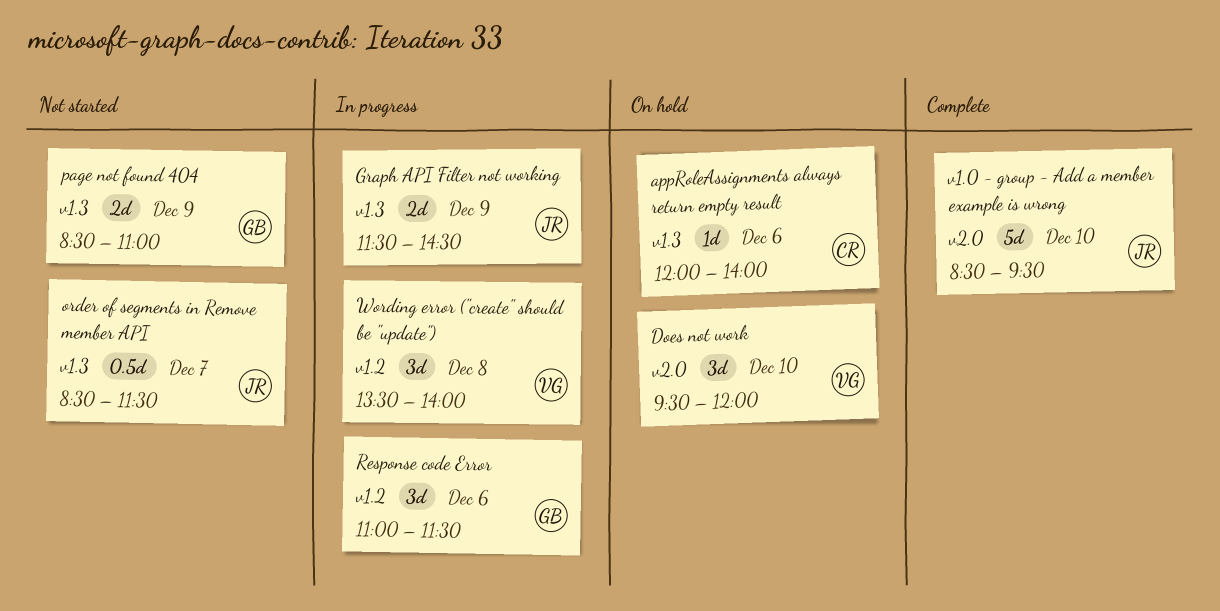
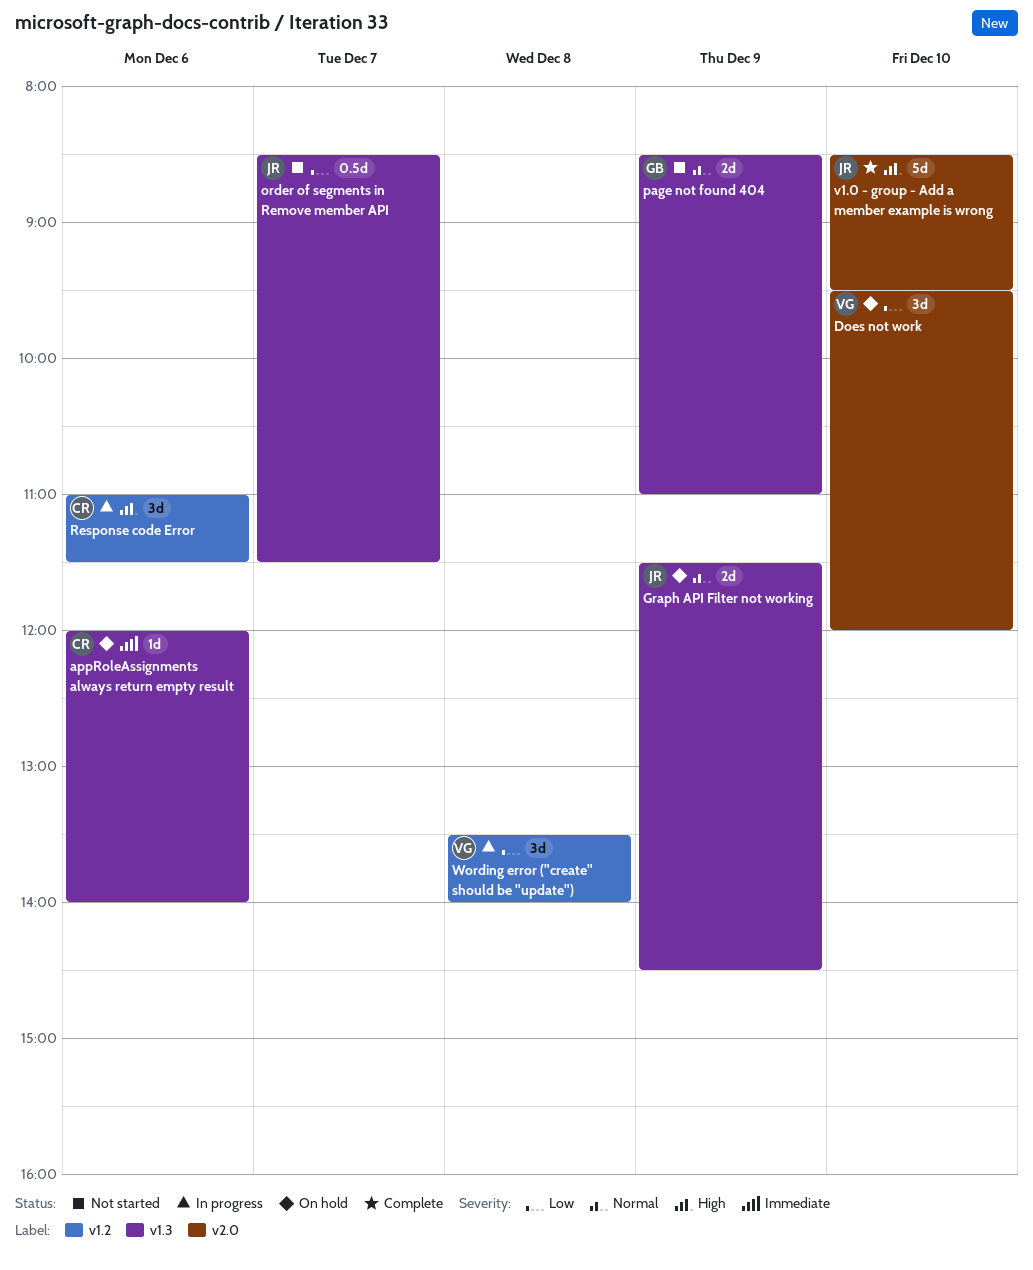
Graph API Filter not working, status: In progress -> On hold
Response code Error, owner: GB -> CR

